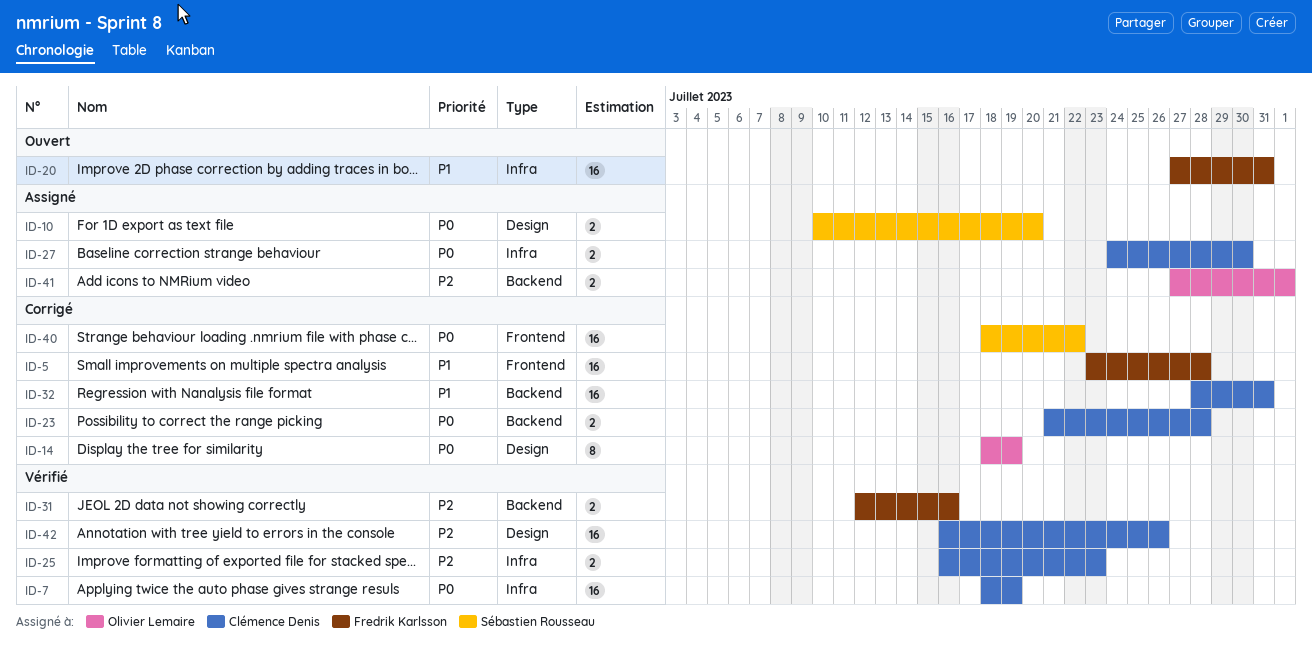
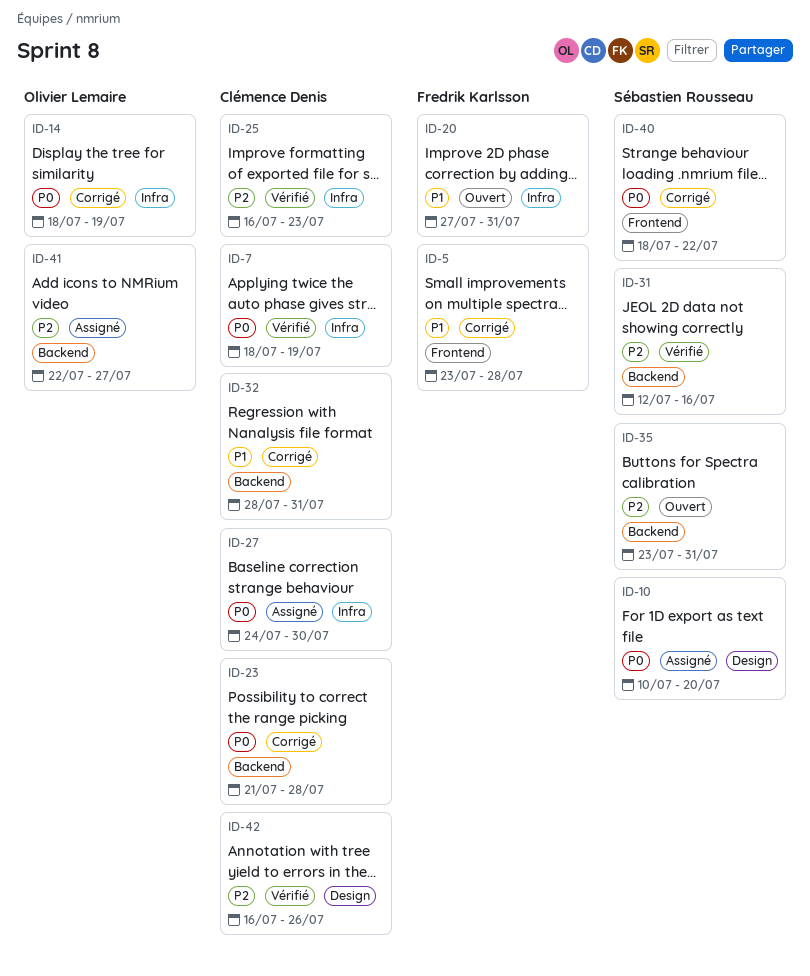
ID-14, label: Design -> Infra
ID-31, owner: Fredrik Karlsson -> Sébastien Rousseau
ID-35: none -> present
ID-41, start: Jul 27 -> Jul 22
ID-41, due: Aug 1 -> Jul 27

